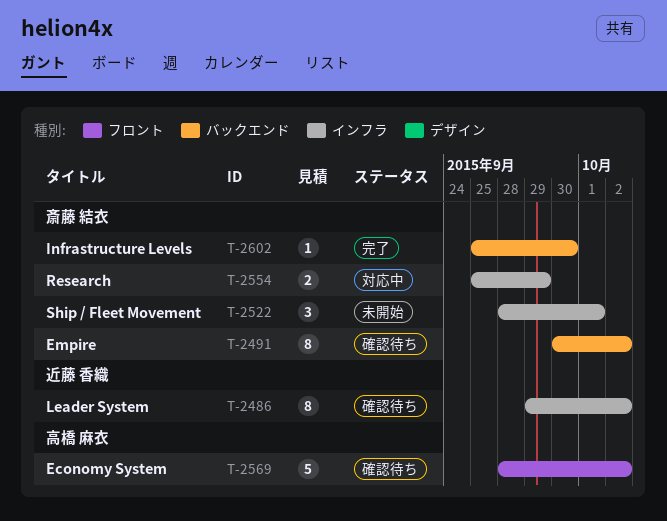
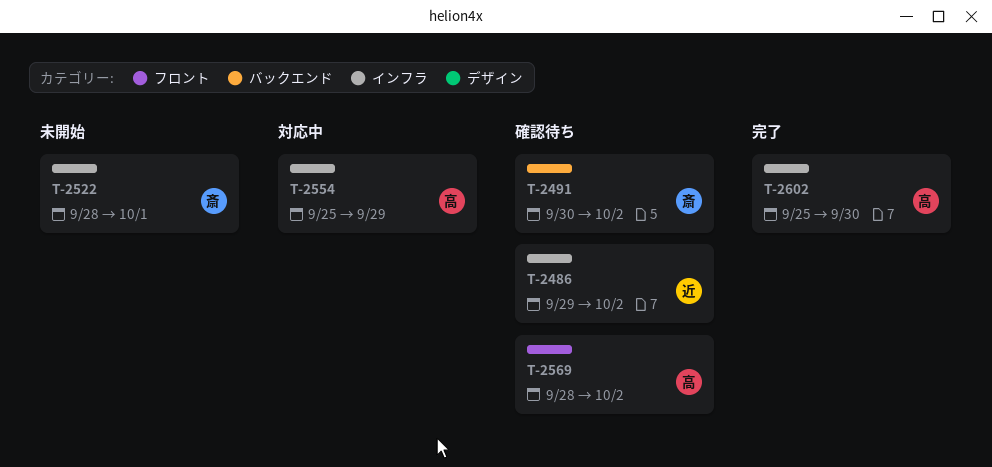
T-2554, owner: 斎藤 結衣 -> 高橋 麻衣
T-2602, owner: 斎藤 結衣 -> 高橋 麻衣
T-2602, label: バックエンド -> インフラ

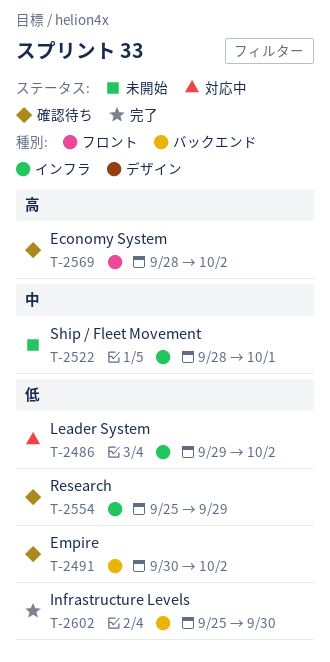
T-2486, status: 確認待ち -> 対応中
T-2554, status: 対応中 -> 確認待ち
T-2602, label: インフラ -> バックエンド

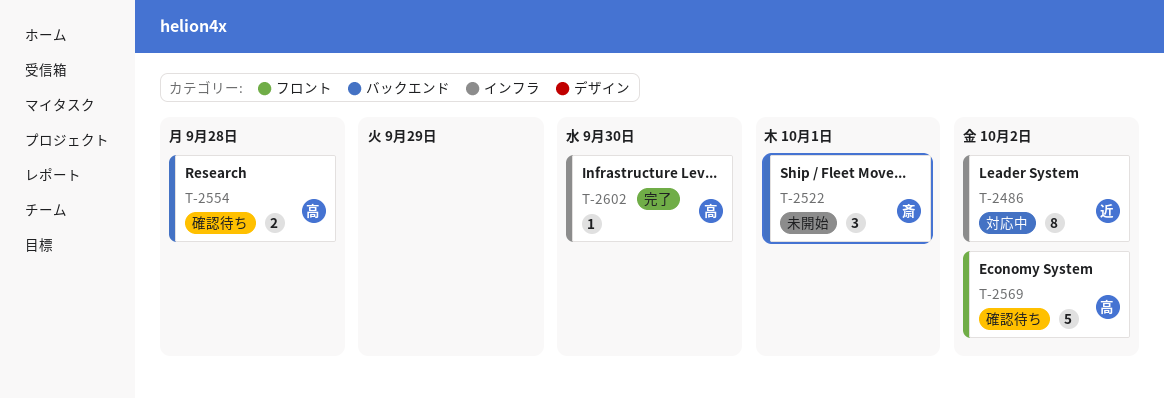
T-2491: present -> none
T-2522, label: インフラ -> バックエンド
T-2554, label: インフラ -> バックエンド
T-2554, due: Sep 29 -> Sep 28
T-2602, label: バックエンド -> インフラ

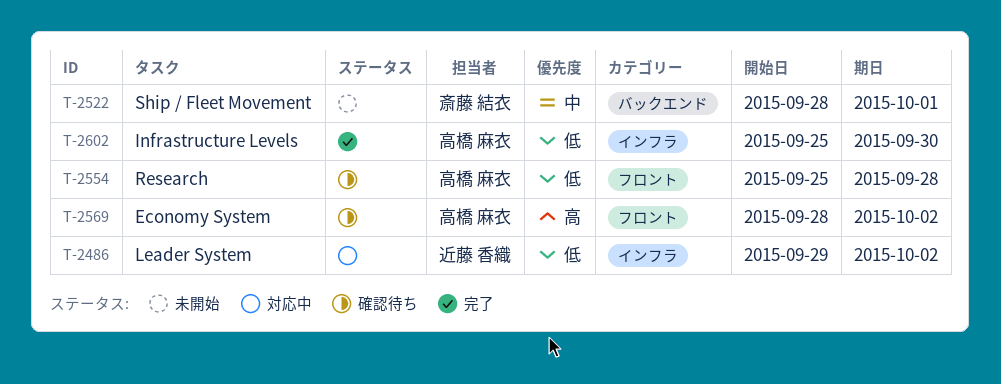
T-2554, label: バックエンド -> フロント

